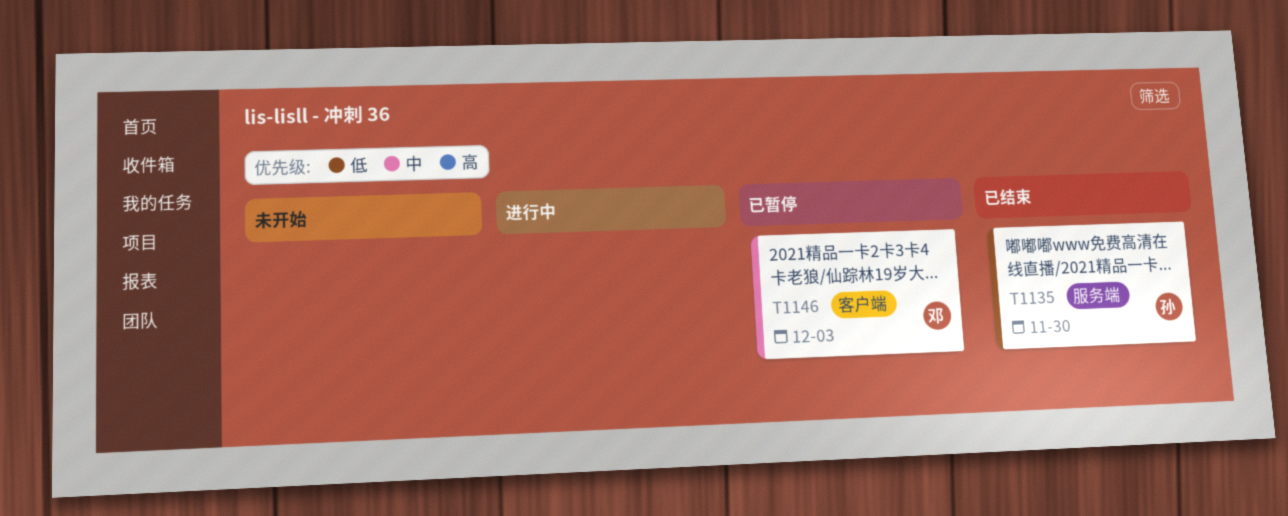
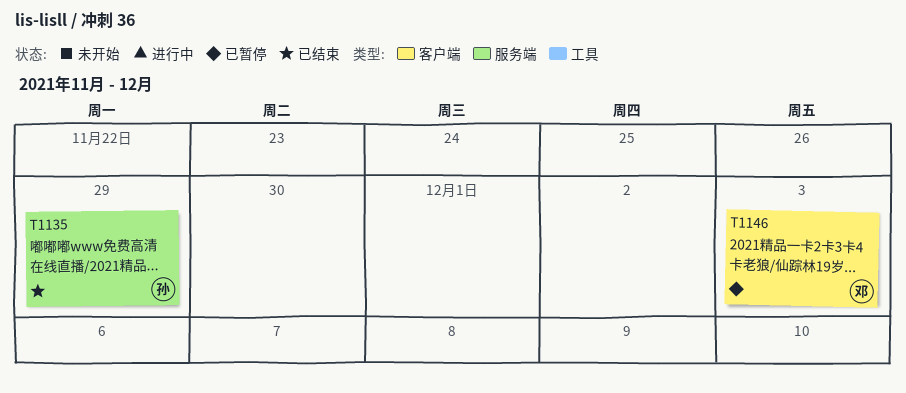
T1135, due: Nov 30 -> Nov 29

